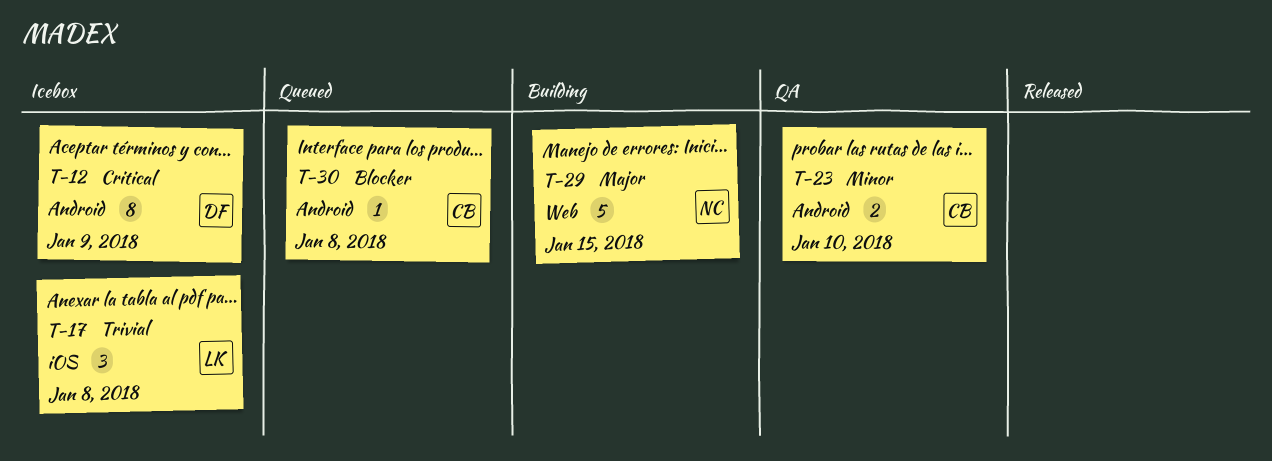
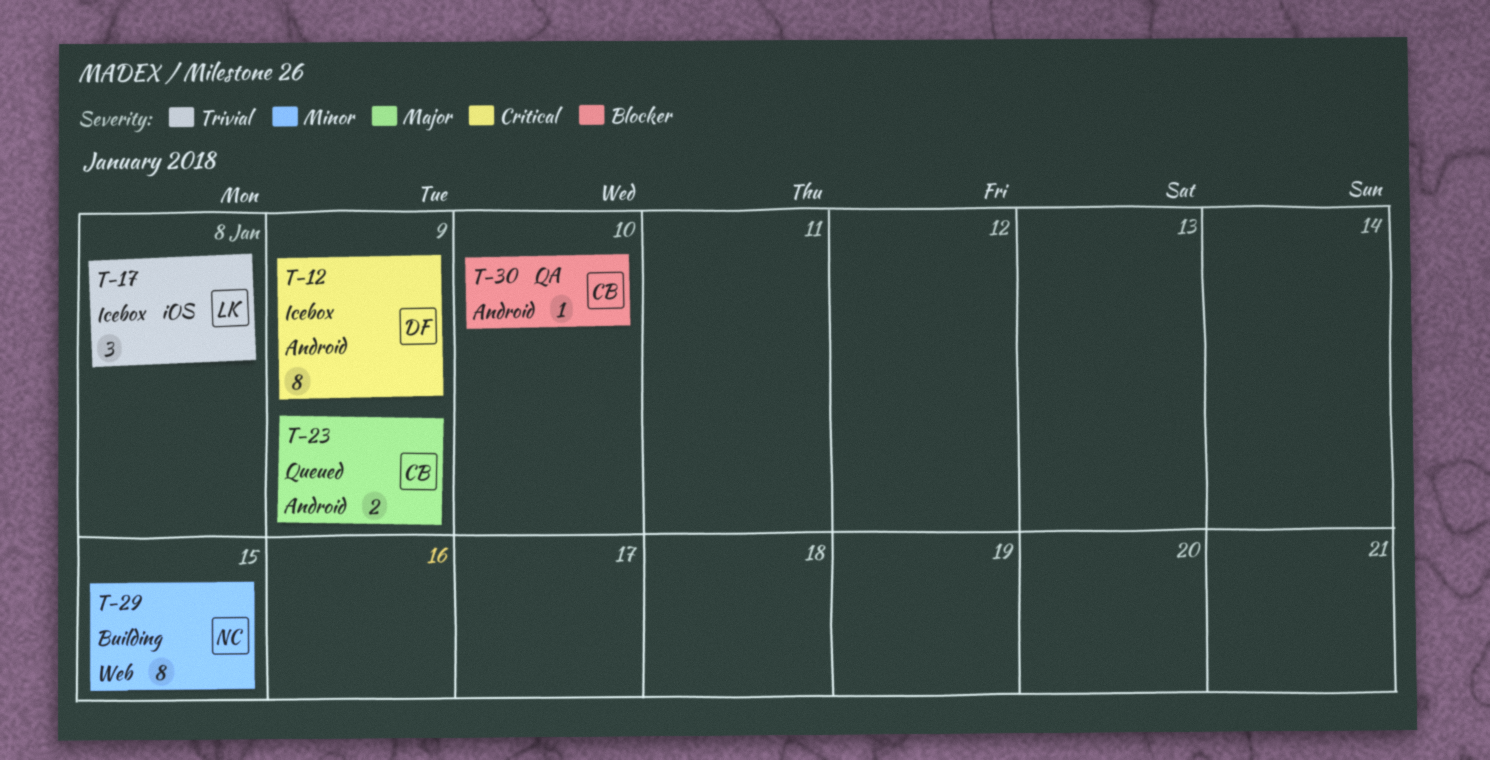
T-23, status: QA -> Queued
T-23, priority: Minor -> Major
T-23, due: Jan 10 -> Jan 9
T-29, priority: Major -> Minor
T-29, estimate: 5 -> 8
T-30, status: Queued -> QA
T-30, due: Jan 8 -> Jan 10

